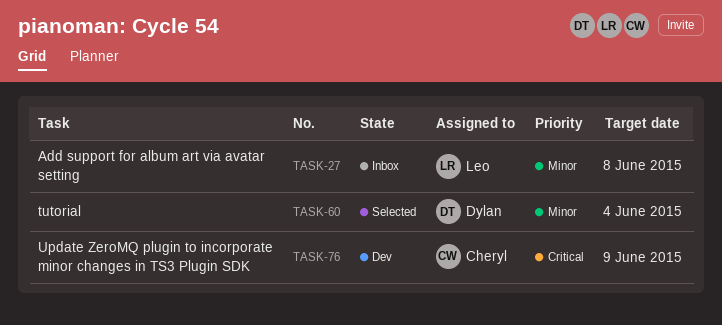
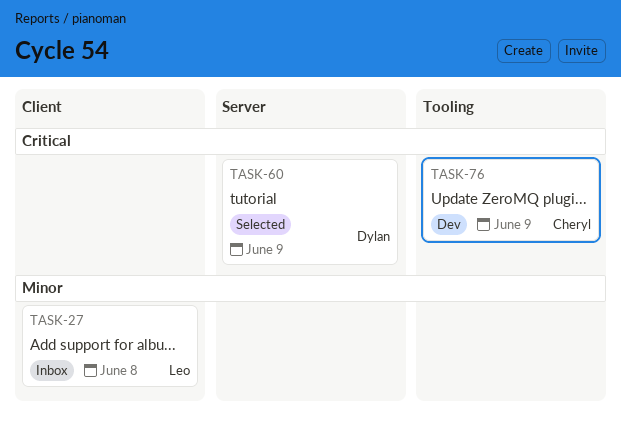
TASK-60, priority: Minor -> Critical
TASK-60, due: Jun 4 -> Jun 9

